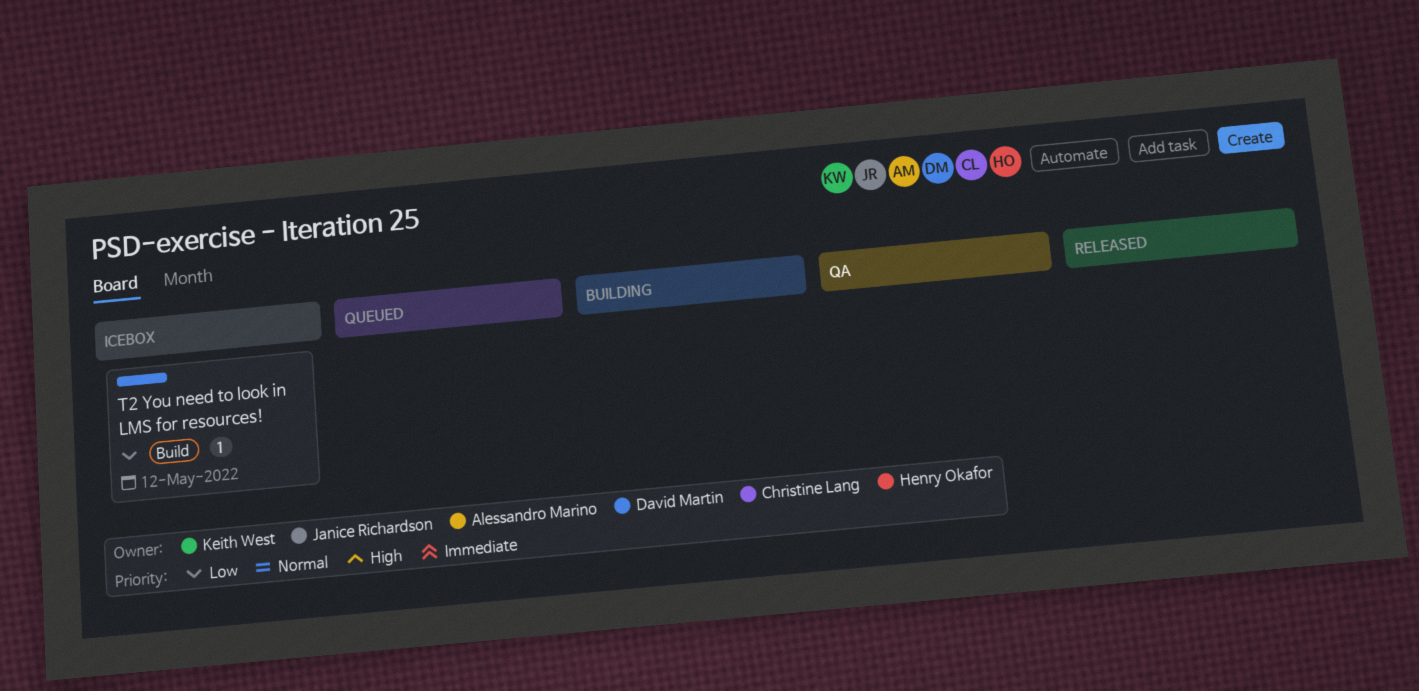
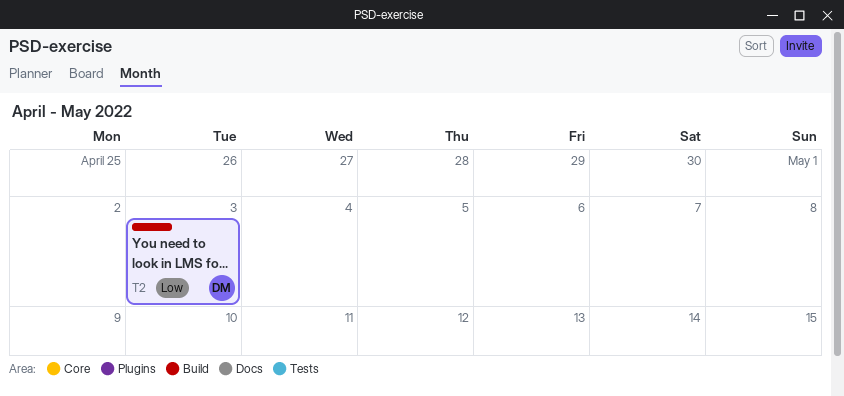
T2, due: May 12 -> May 3

